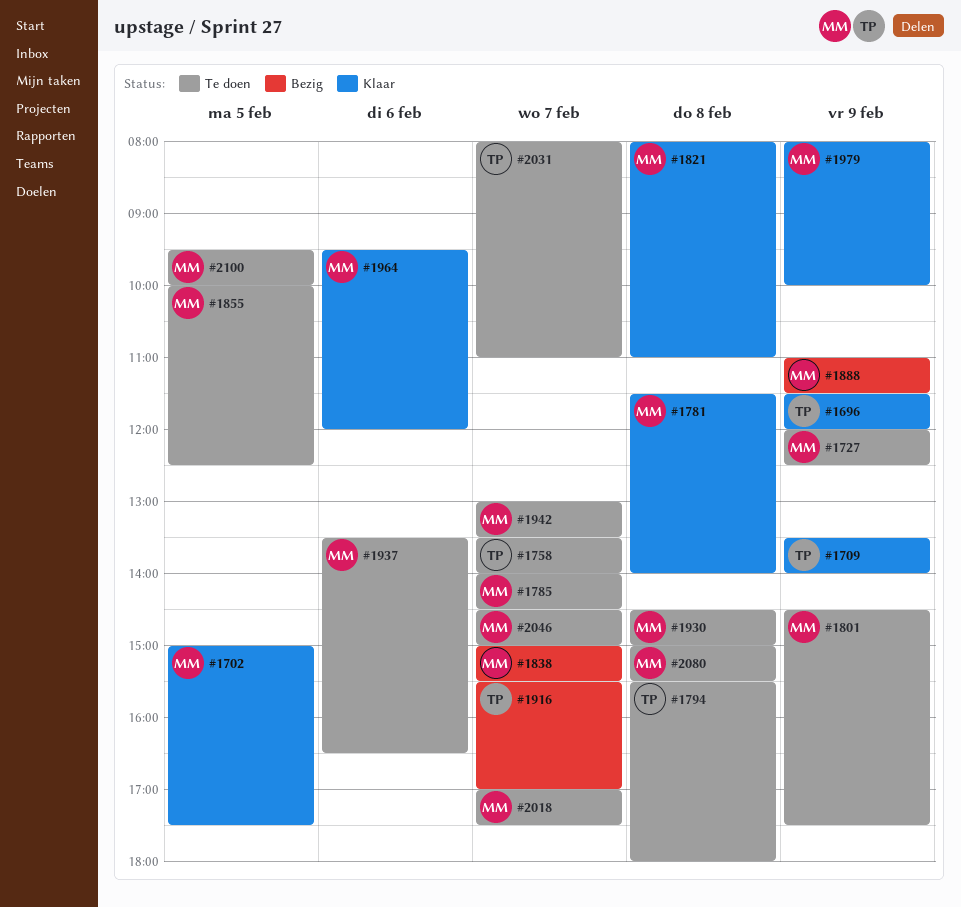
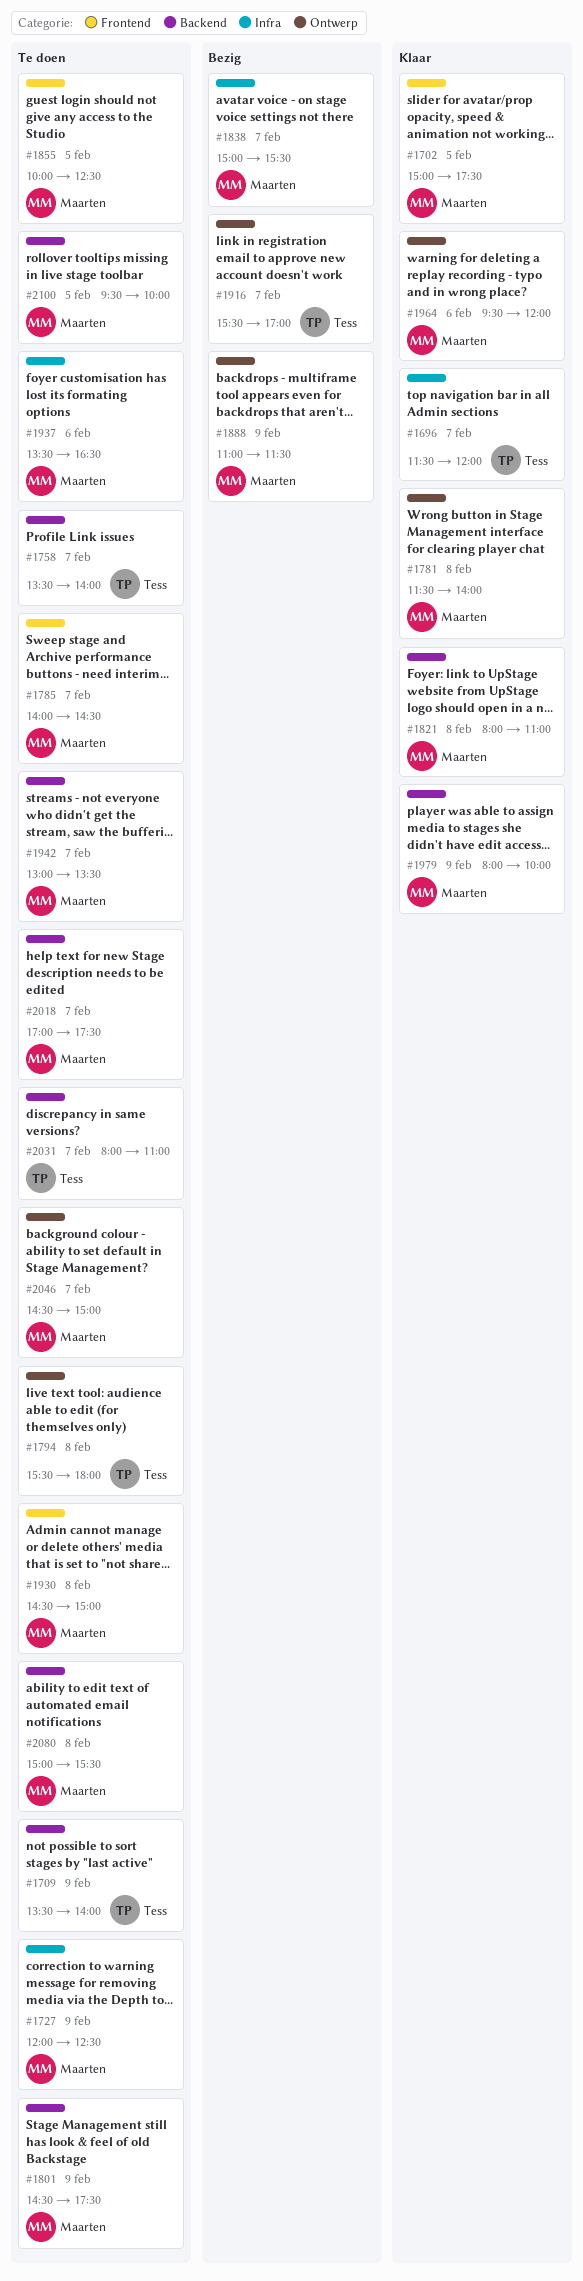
#1696, day: Feb 9 -> Feb 7
#1709, status: Klaar -> Te doen

